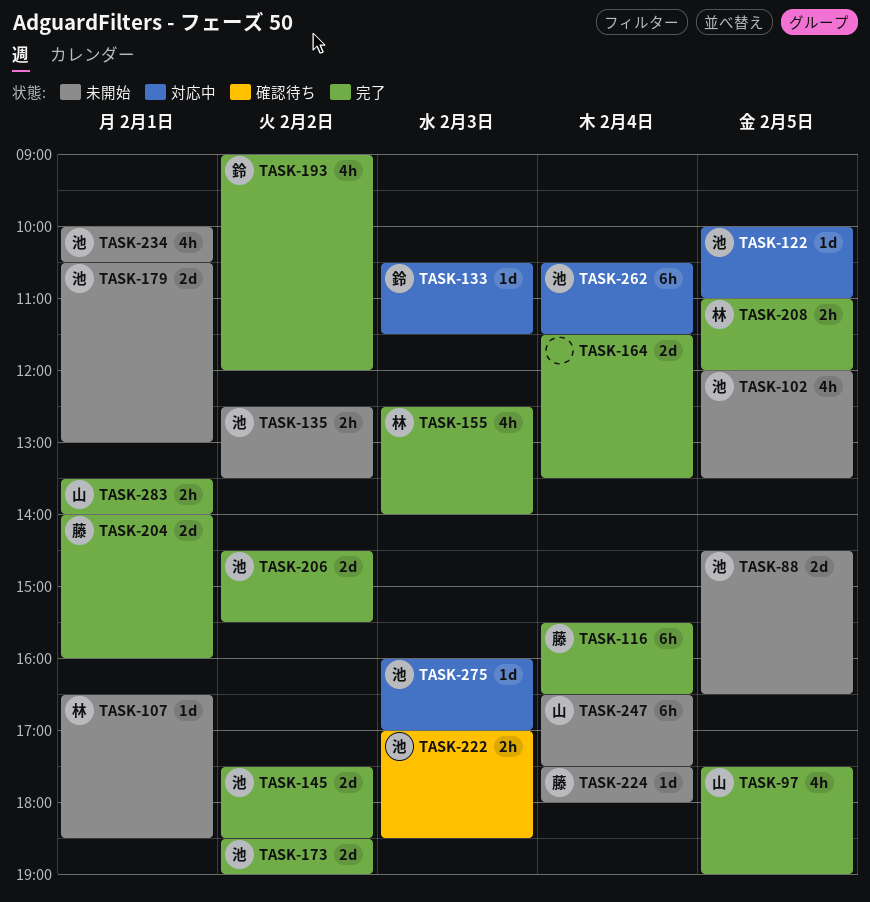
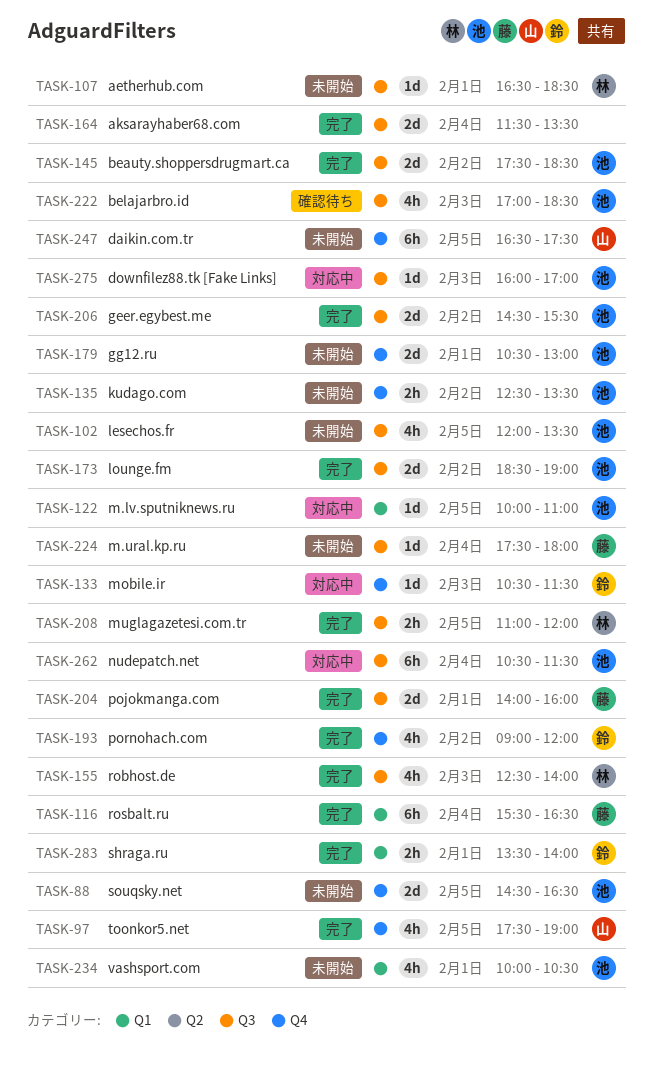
TASK-222, estimate: 2h -> 4h
TASK-247, day: Feb 4 -> Feb 5
TASK-283, owner: 山 -> 鈴

